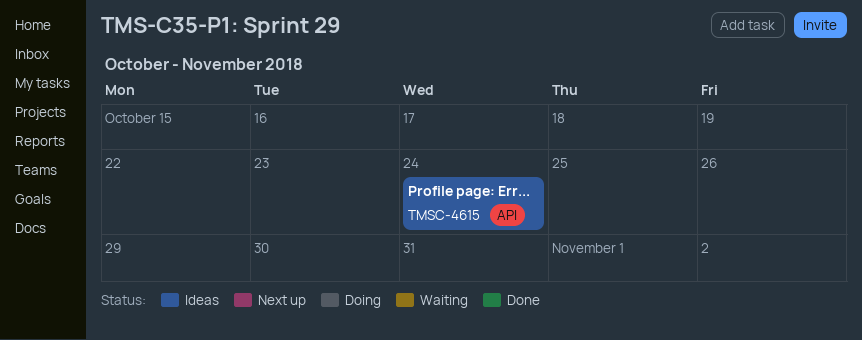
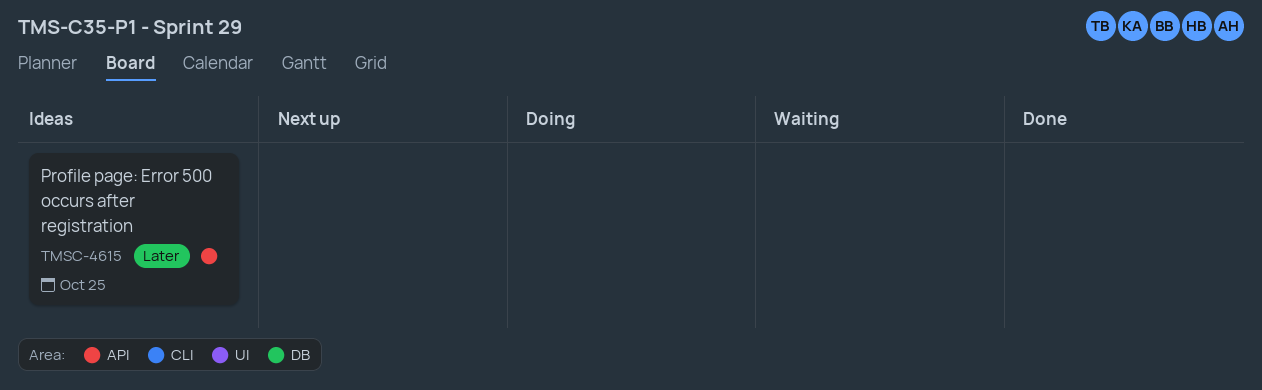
TMSC-4615, due: Oct 24 -> Oct 25

